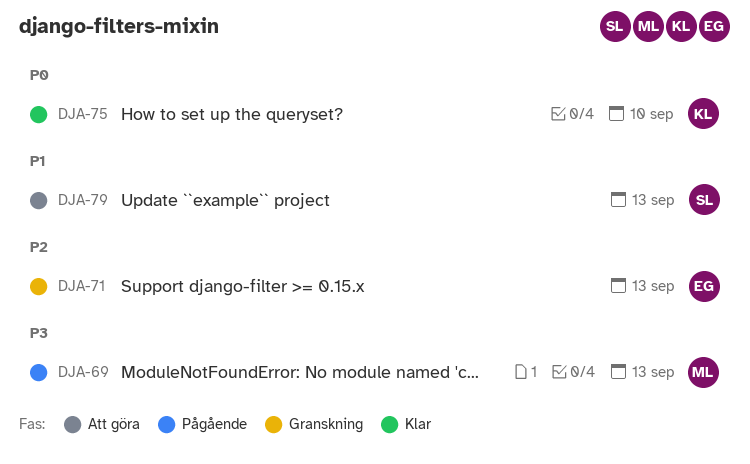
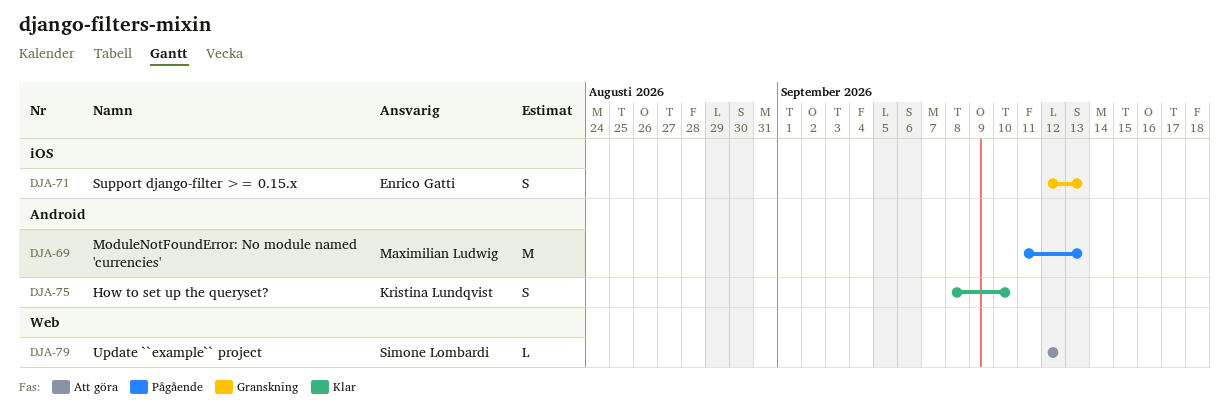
DJA-79, due: Sep 13 -> Sep 12

